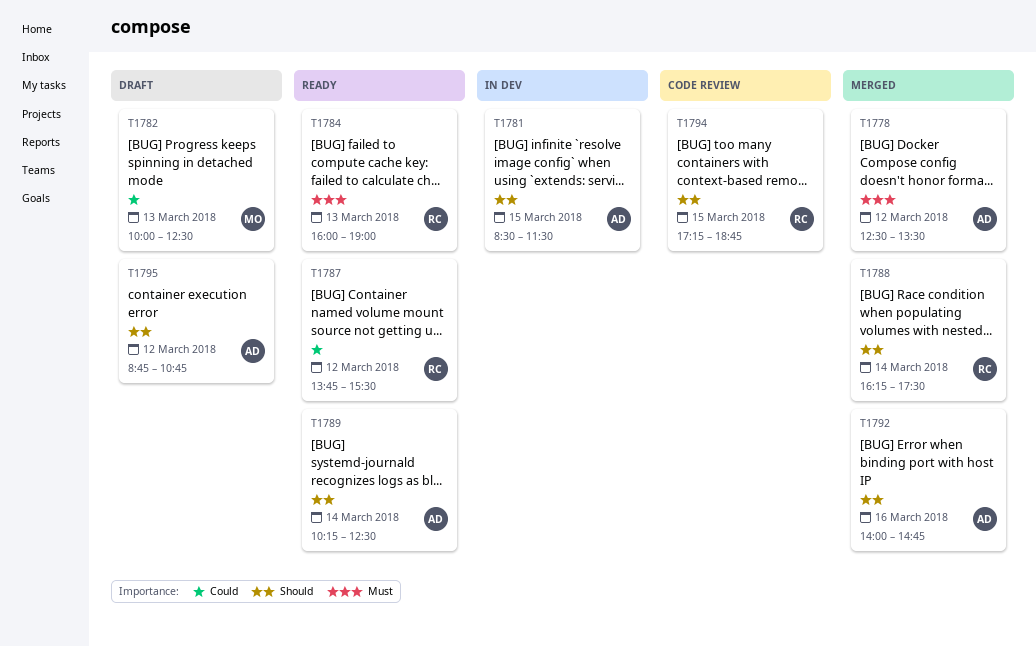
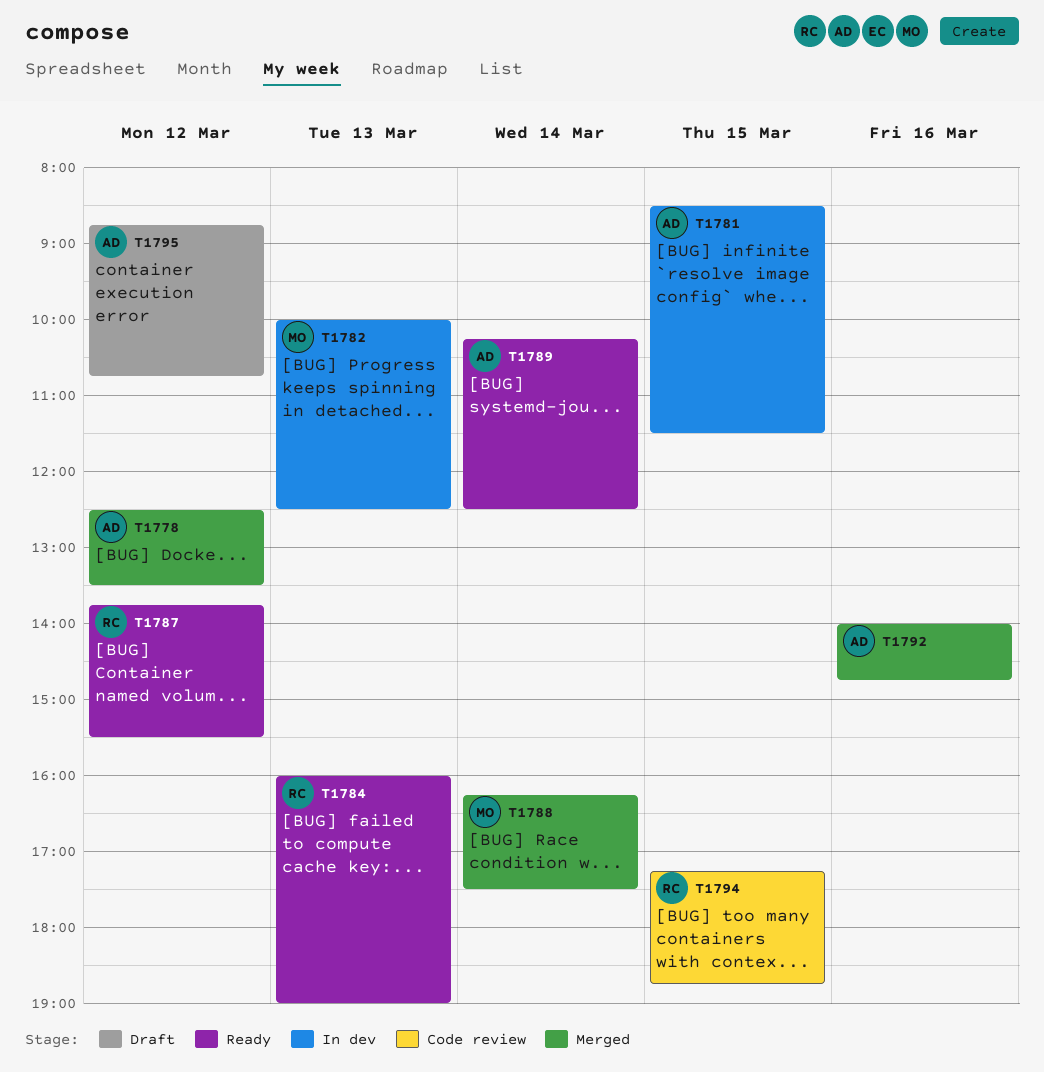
T1782, status: Draft -> In dev
T1788, owner: RC -> MO

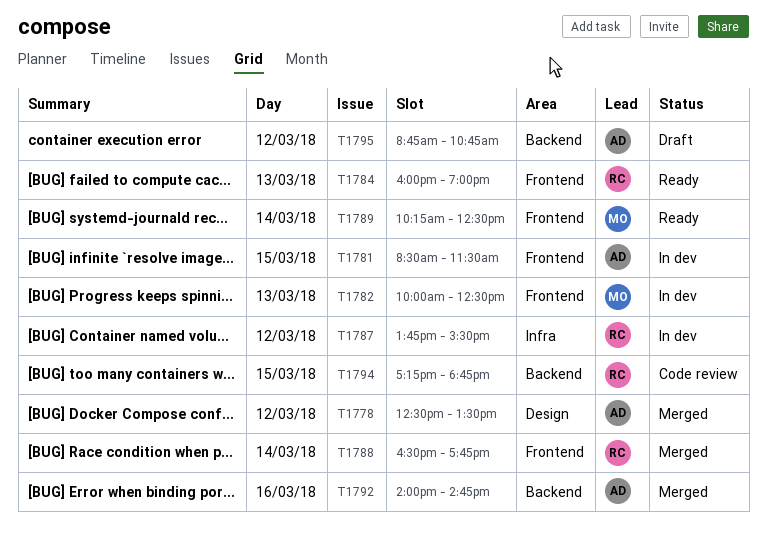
T1787, status: Ready -> In dev
T1788, owner: MO -> RC
T1788, begins: 16:15 -> 16:30
T1788, ends: 17:30 -> 17:45
T1789, owner: AD -> MO

